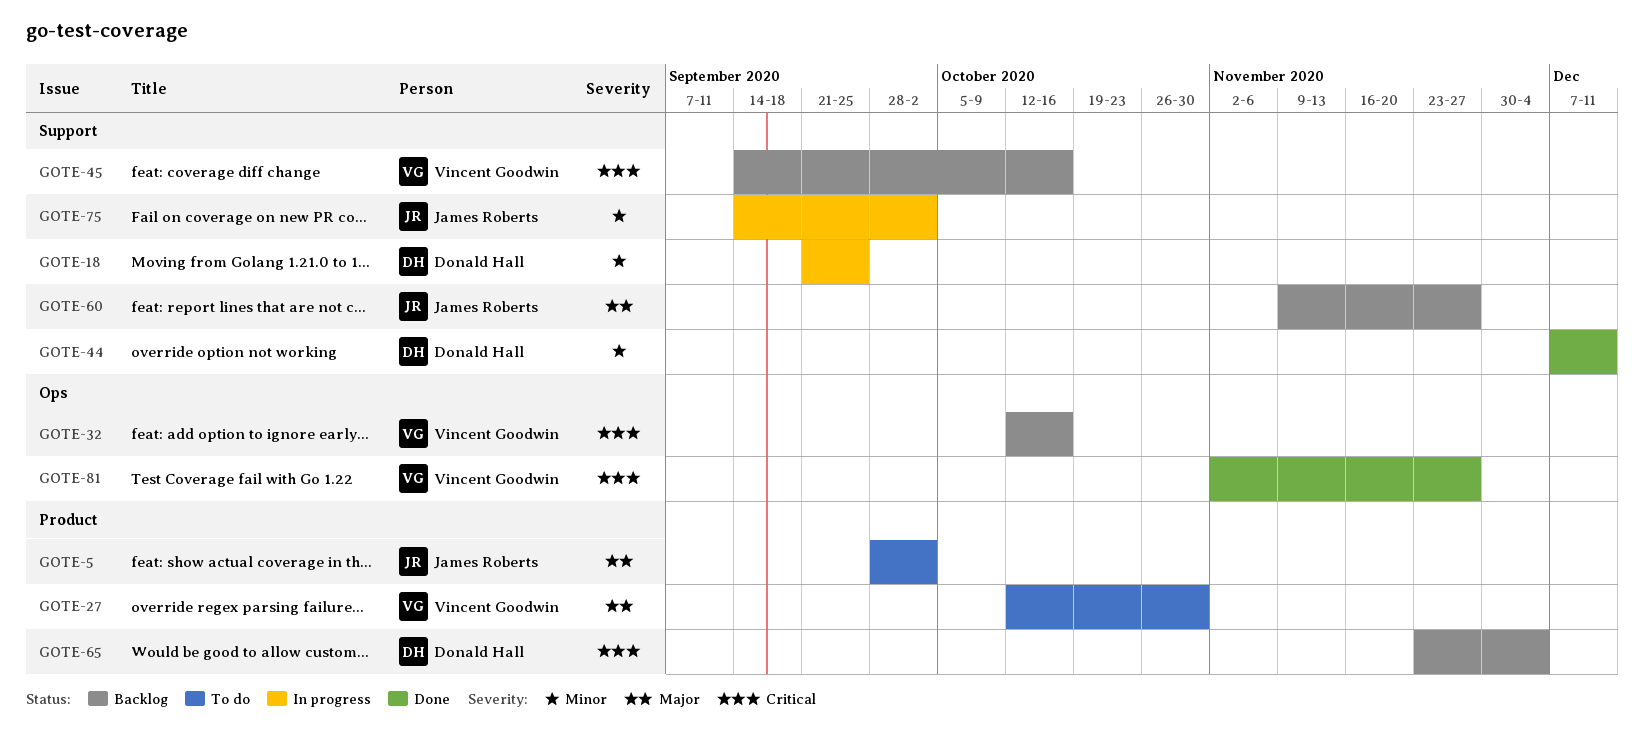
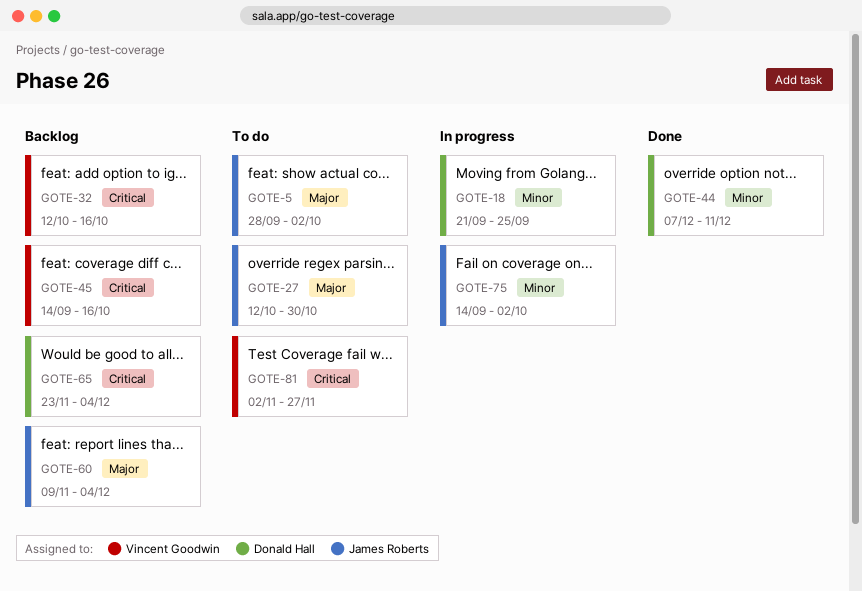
GOTE-27, owner: Vincent Goodwin -> James Roberts
GOTE-60, due: Nov 27 -> Dec 4
GOTE-81, status: Done -> To do

